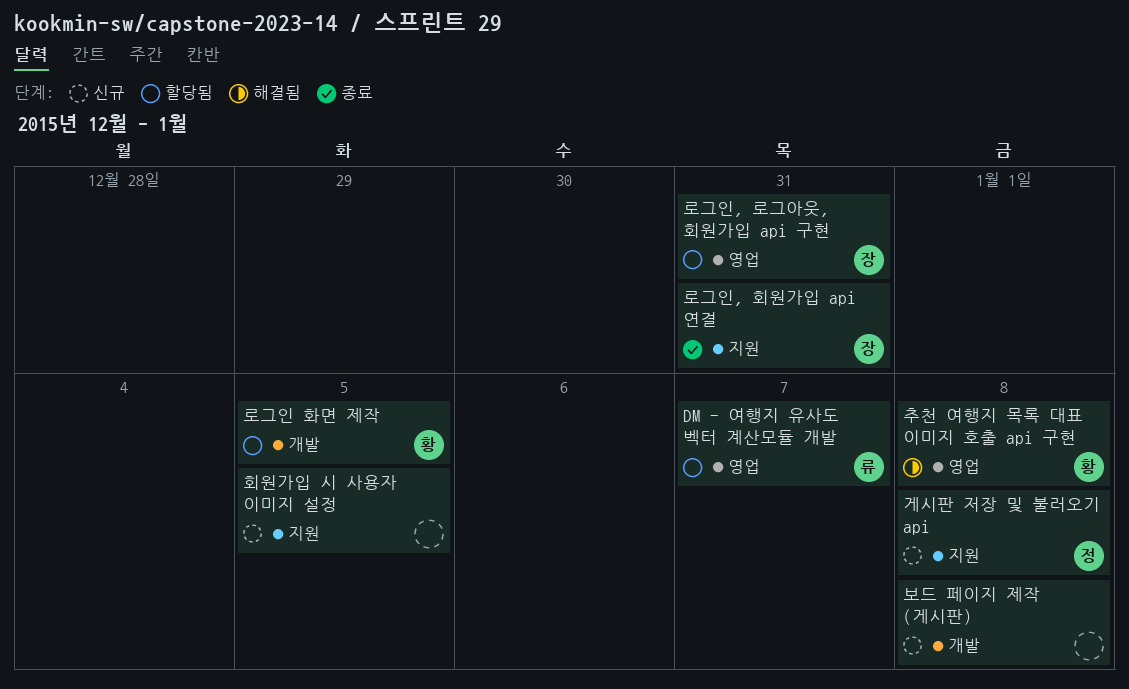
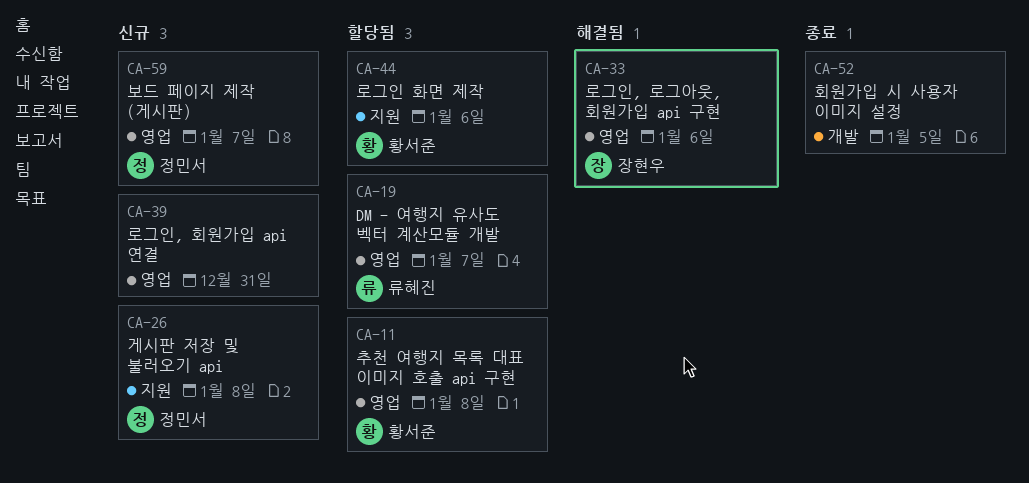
로그인 화면 제작, label: 개발 -> 지원
로그인 화면 제작, due: Jan 5 -> Jan 6
로그인, 로그아웃, 회원가입 api 구현, status: 할당됨 -> 해결됨
로그인, 로그아웃, 회원가입 api 구현, due: Dec 31 -> Jan 6
로그인, 회원가입 api 연결, status: 종료 -> 신규
로그인, 회원가입 api 연결, owner: 장현우 -> none
로그인, 회원가입 api 연결, label: 지원 -> 영업
보드 페이지 제작 (게시판), owner: none -> 정민서
보드 페이지 제작 (게시판), label: 개발 -> 영업
보드 페이지 제작 (게시판), due: Jan 8 -> Jan 7
추천 여행지 목록 대표 이미지 호출 api 구현, status: 해결됨 -> 할당됨
회원가입 시 사용자 이미지 설정, status: 신규 -> 종료
회원가입 시 사용자 이미지 설정, label: 지원 -> 개발

